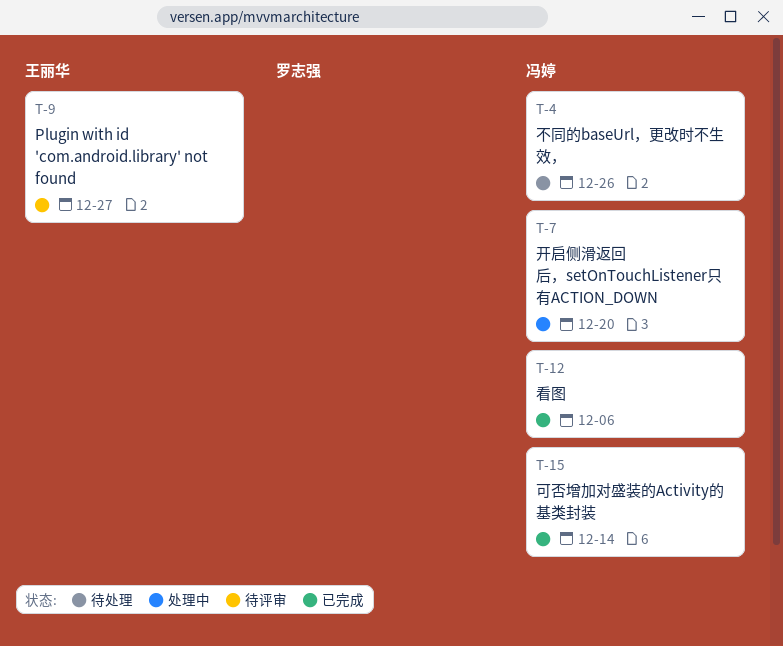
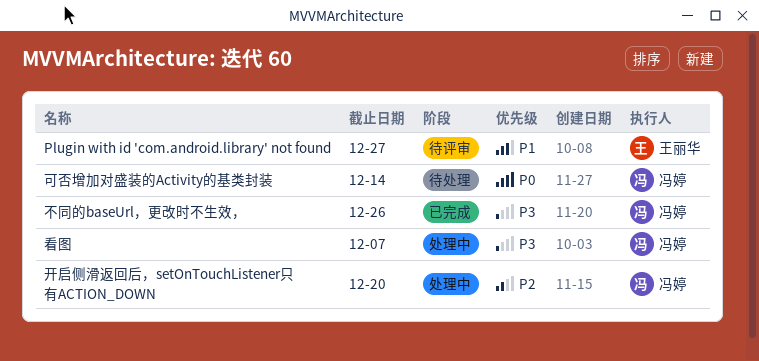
不同的baseUrl，更改时不生效，, status: 待处理 -> 已完成
可否增加对盛装的Activity的基类封装, status: 已完成 -> 待处理
看图, status: 已完成 -> 处理中
看图, due: Dec 6 -> Dec 7

